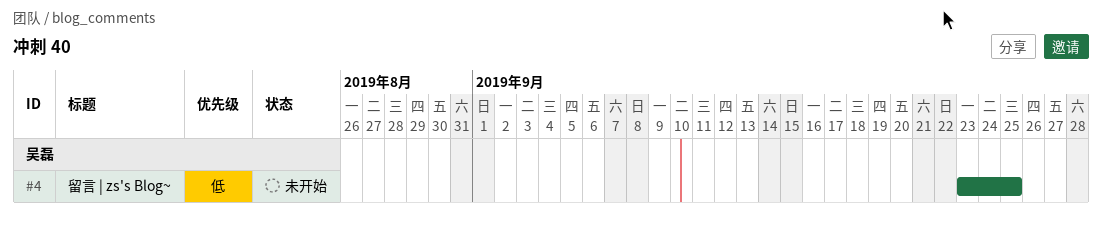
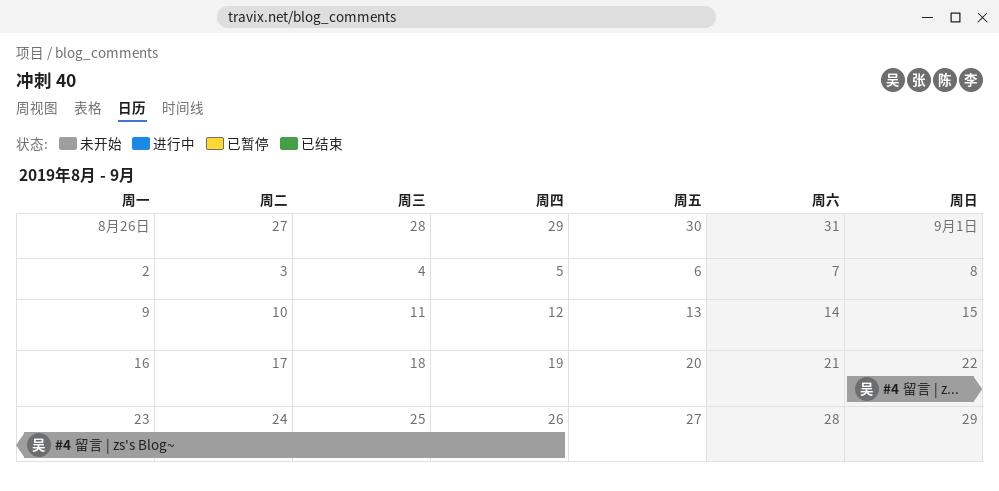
#4, start: Sep 23 -> Sep 22
#4, due: Sep 25 -> Sep 26

